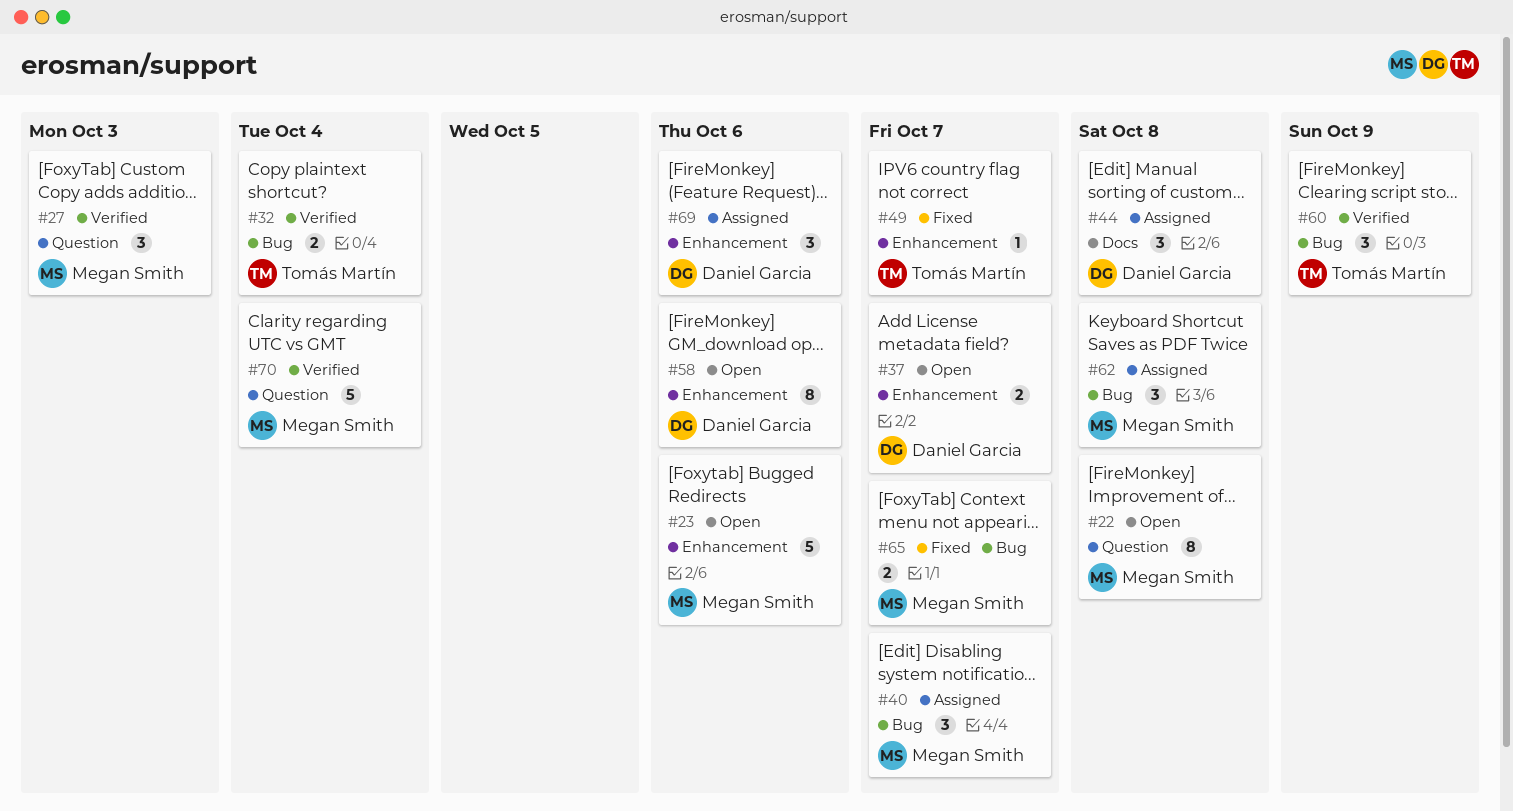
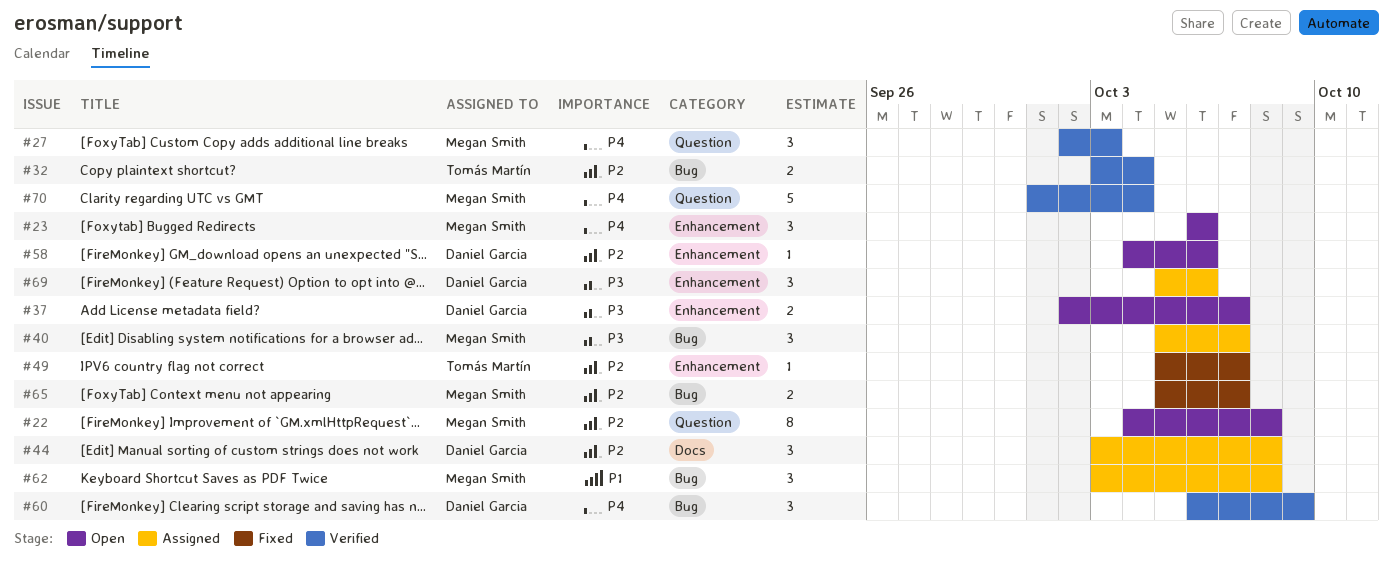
#23, estimate: 5 -> 3
#58, estimate: 8 -> 1
#60, owner: Tomás Martín -> Daniel Garcia

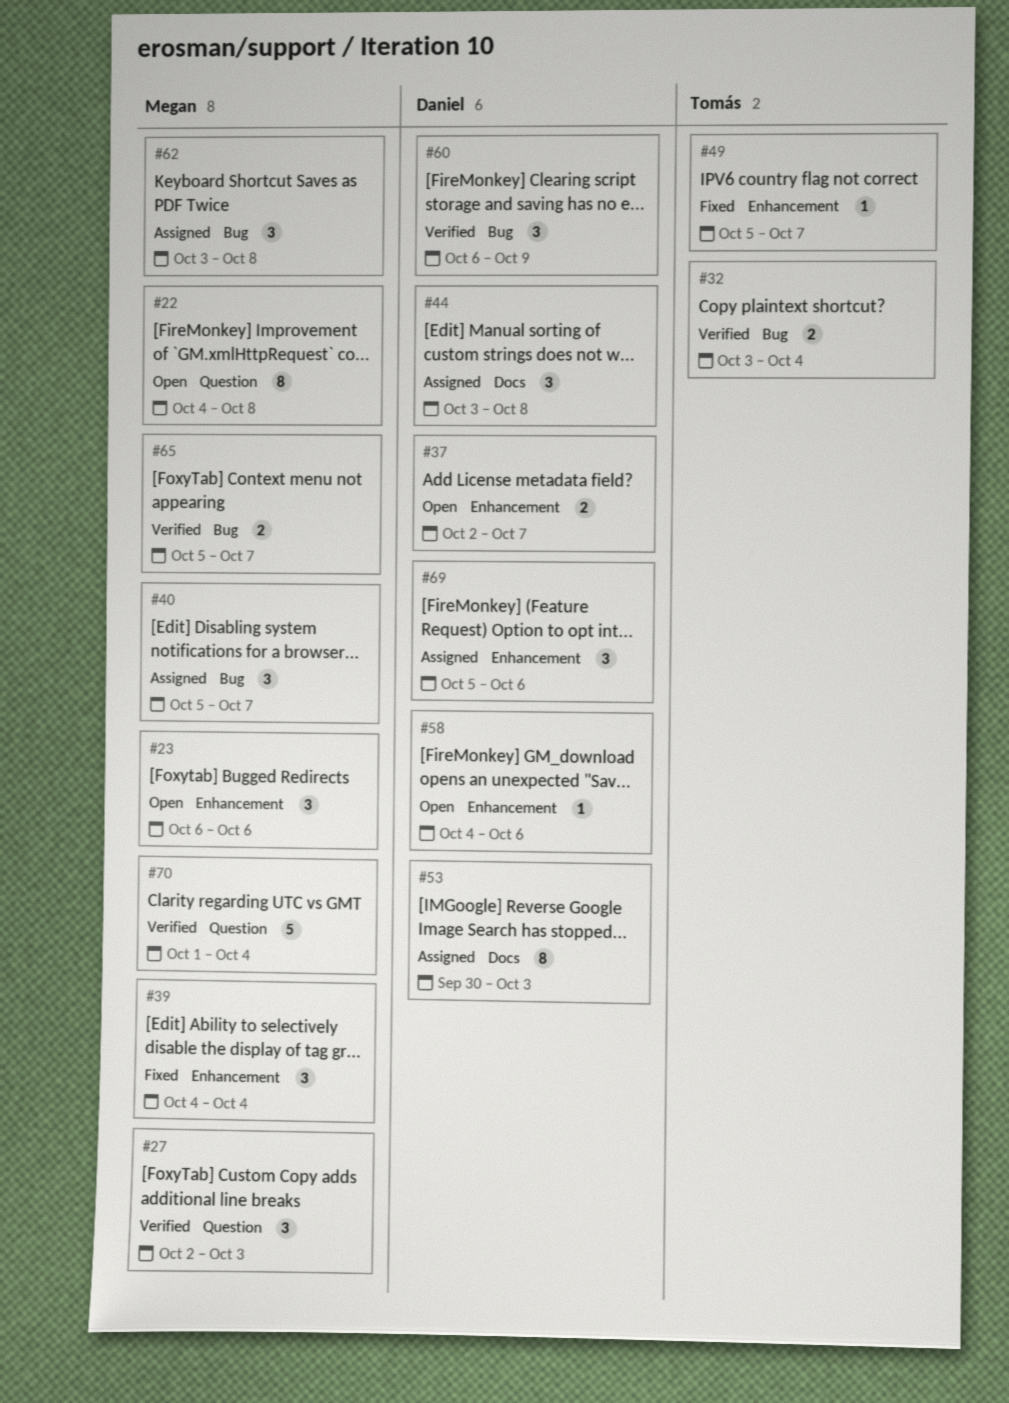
#39: none -> present
#53: none -> present
#65, status: Fixed -> Verified

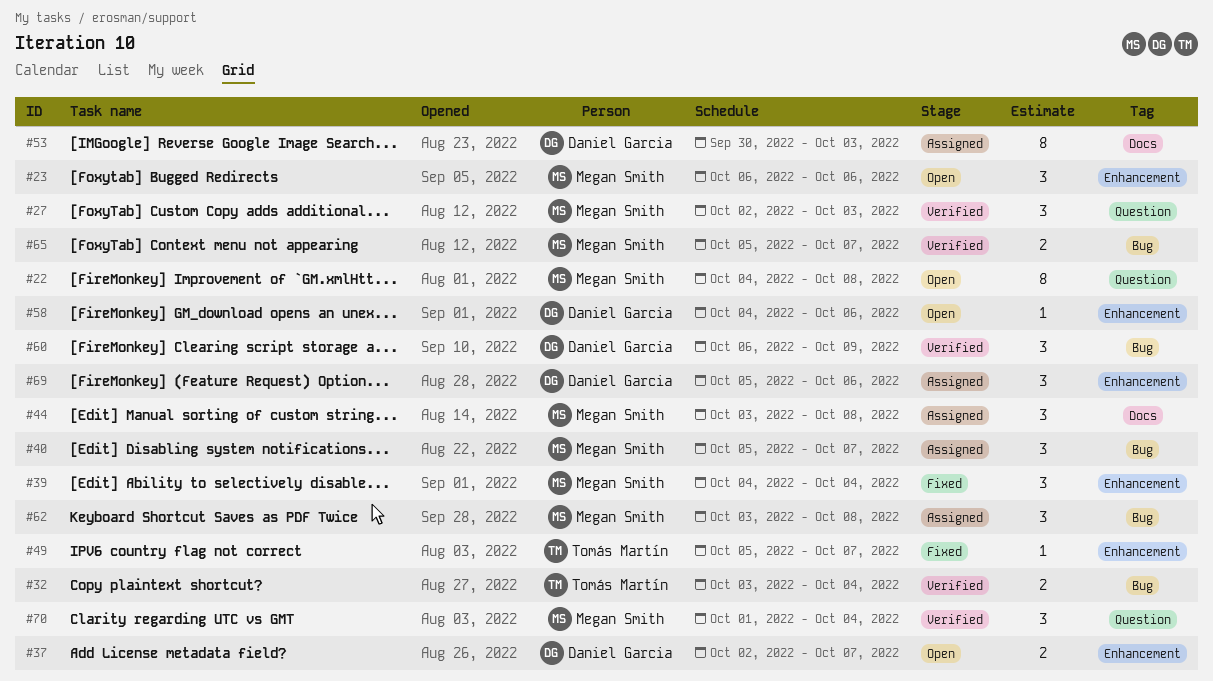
#44, owner: Daniel Garcia -> Megan Smith
#70, estimate: 5 -> 3

